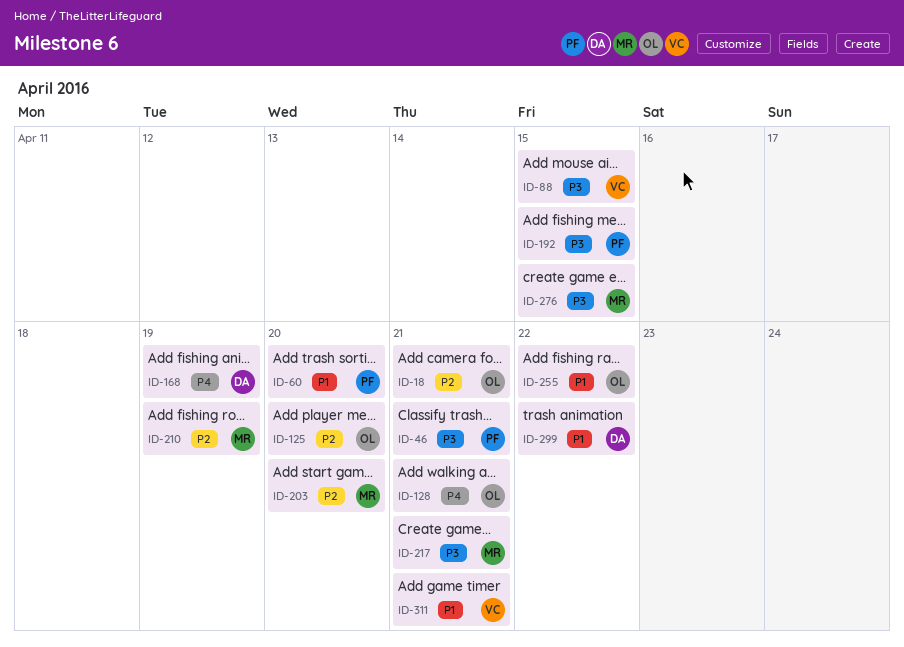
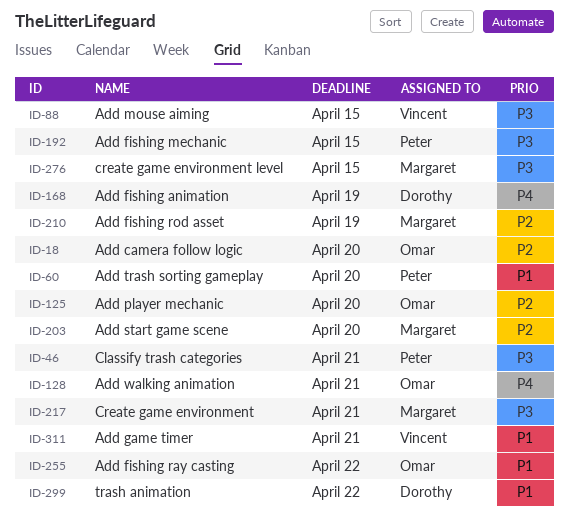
ID-18, due: Apr 21 -> Apr 20

